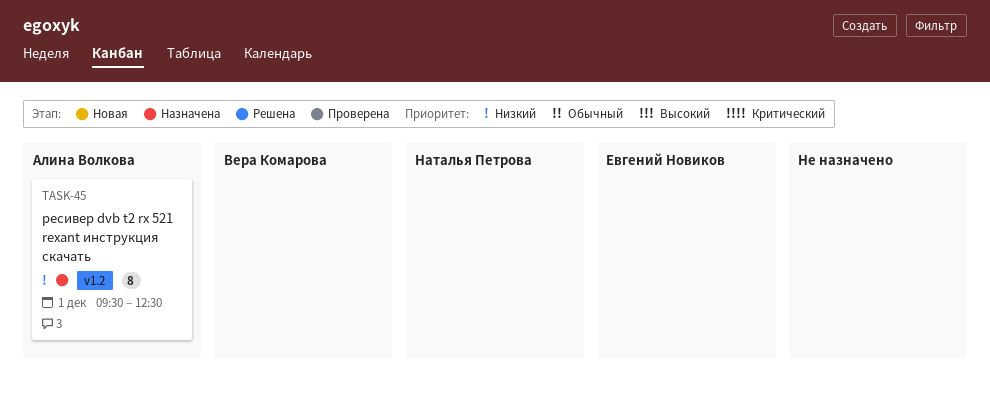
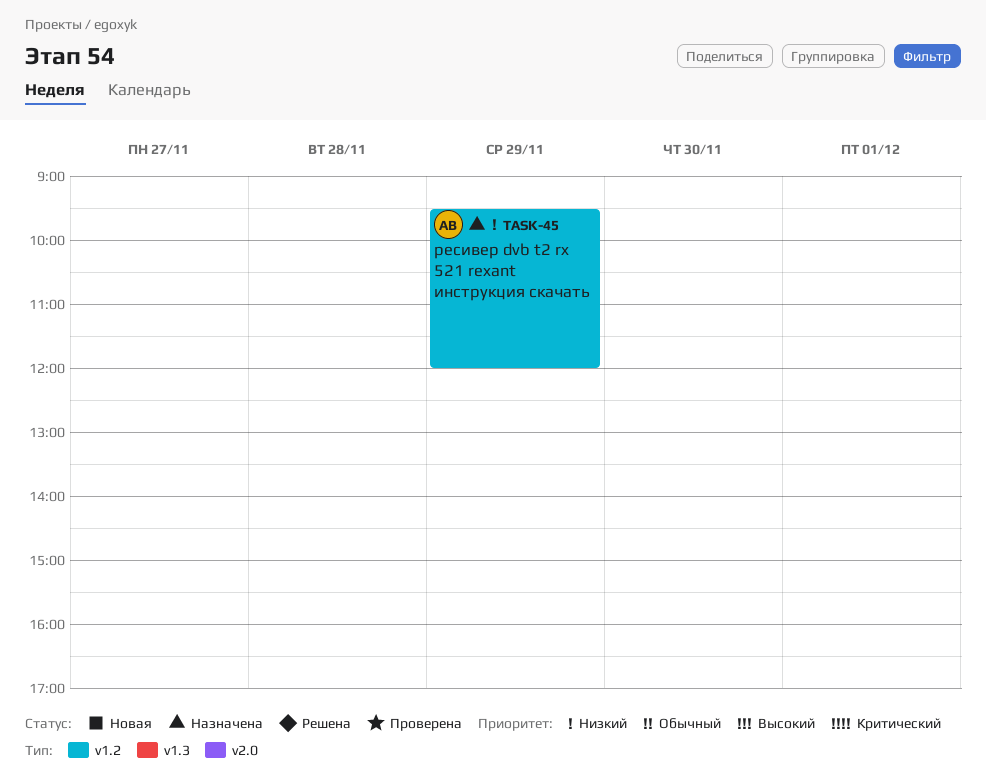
TASK-45, day: Dec 1 -> Nov 29
TASK-45, ends: 12:30 -> 12:00

